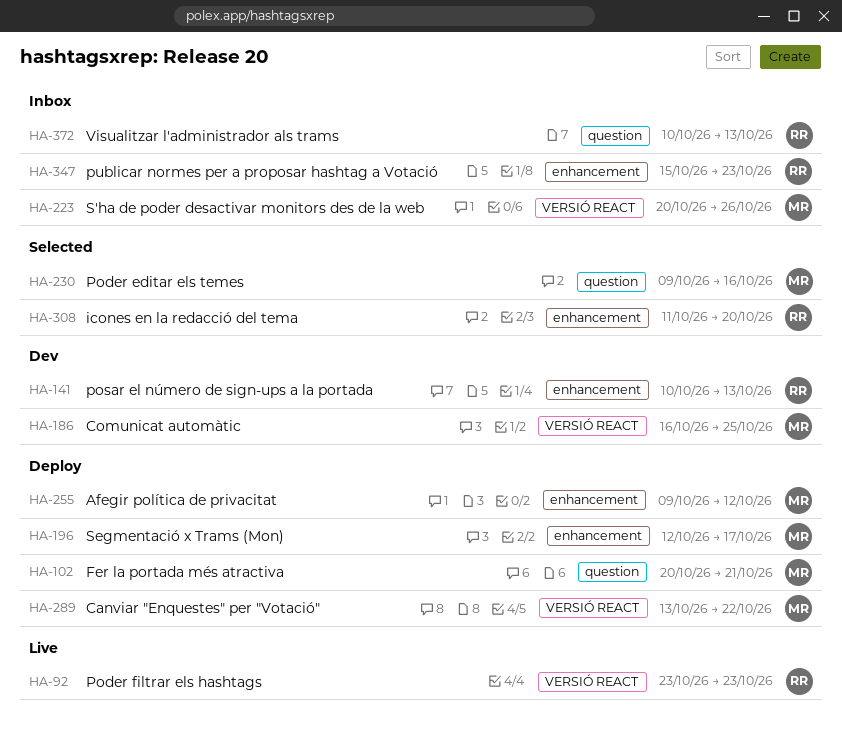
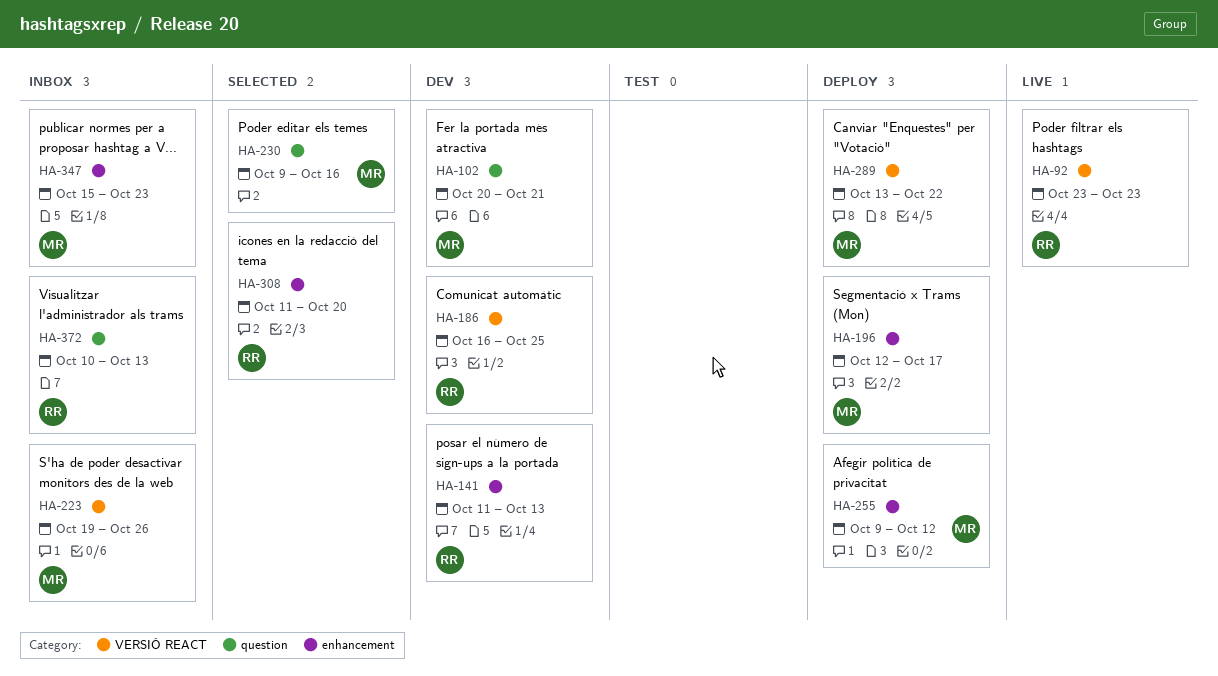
HA-102, status: Deploy -> Dev
HA-141, start: Oct 10 -> Oct 11
HA-186, owner: MR -> RR
HA-223, start: Oct 20 -> Oct 19
HA-347, owner: RR -> MR

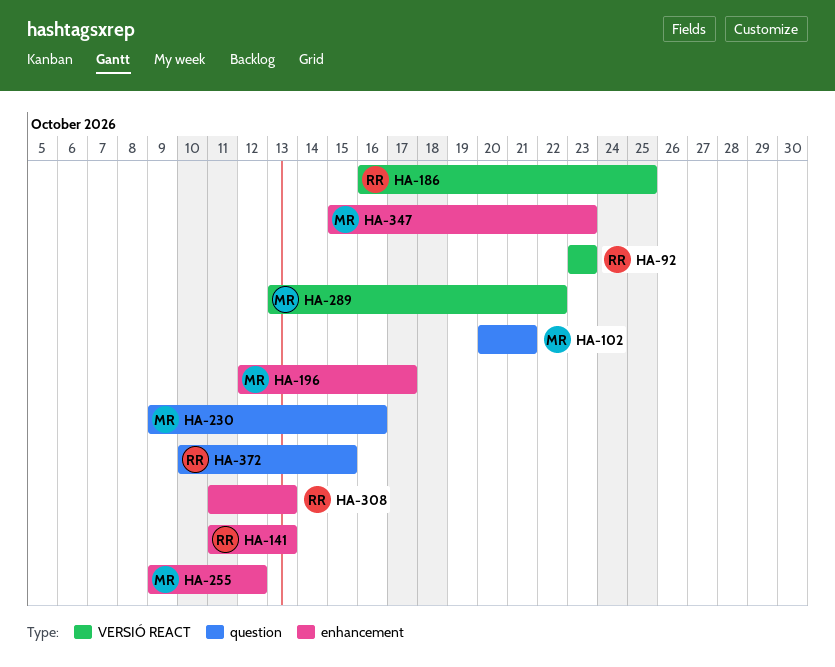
HA-223: present -> none
HA-308, due: Oct 20 -> Oct 13
HA-372, due: Oct 13 -> Oct 15

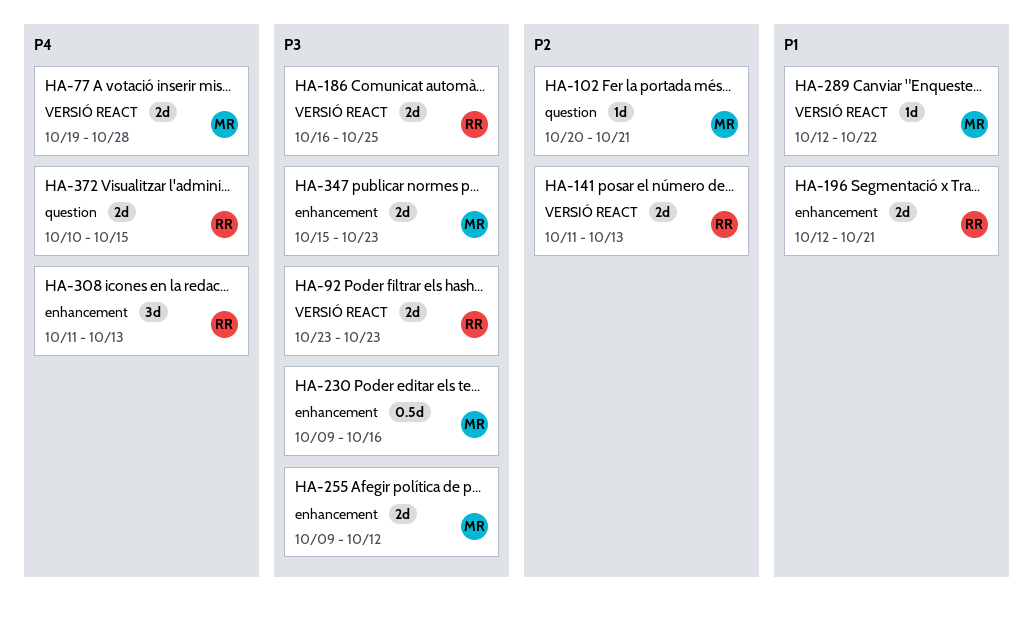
HA-77: none -> present
HA-141, label: enhancement -> VERSIÓ REACT
HA-196, owner: MR -> RR
HA-196, due: Oct 17 -> Oct 21
HA-230, label: question -> enhancement
HA-289, start: Oct 13 -> Oct 12

